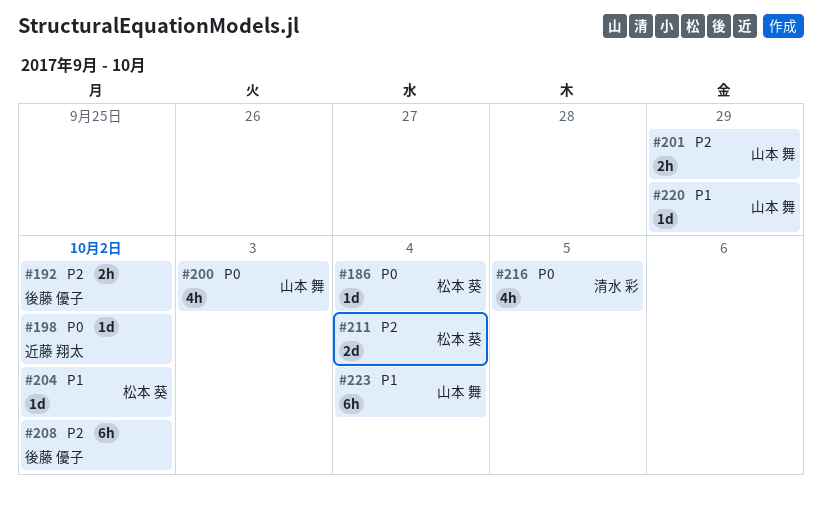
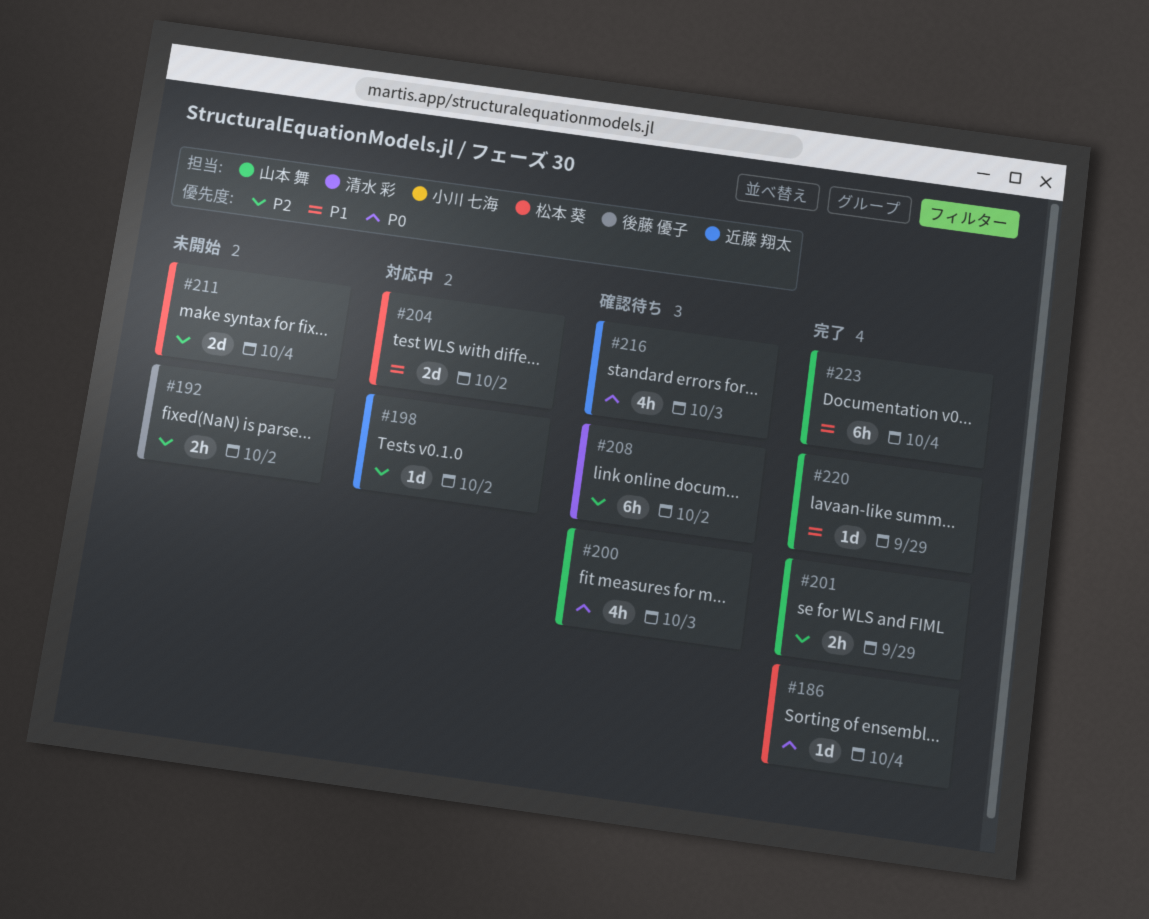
#198, priority: P0 -> P2
#204, estimate: 1d -> 2d
#208, owner: 後藤 優子 -> 清水 彩
#216, owner: 清水 彩 -> 近藤 翔太
#216, due: Oct 5 -> Oct 3

